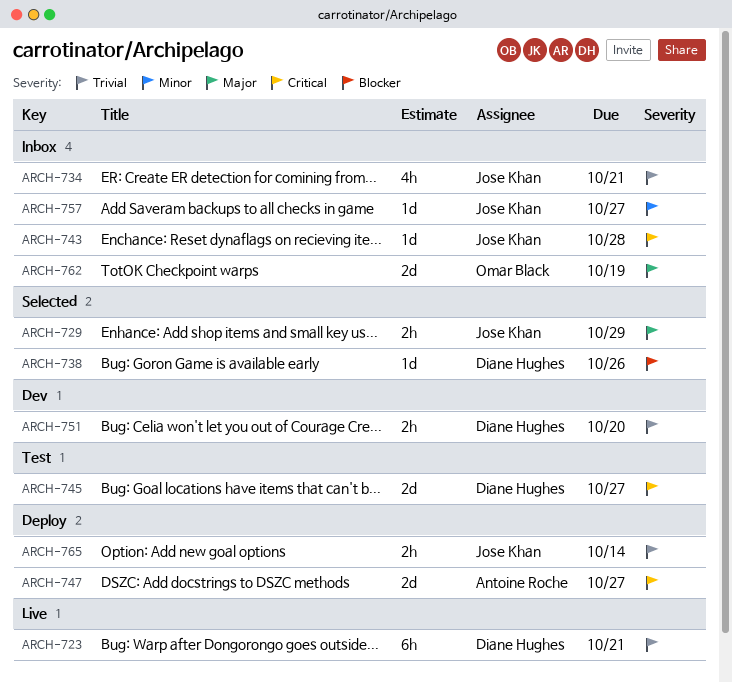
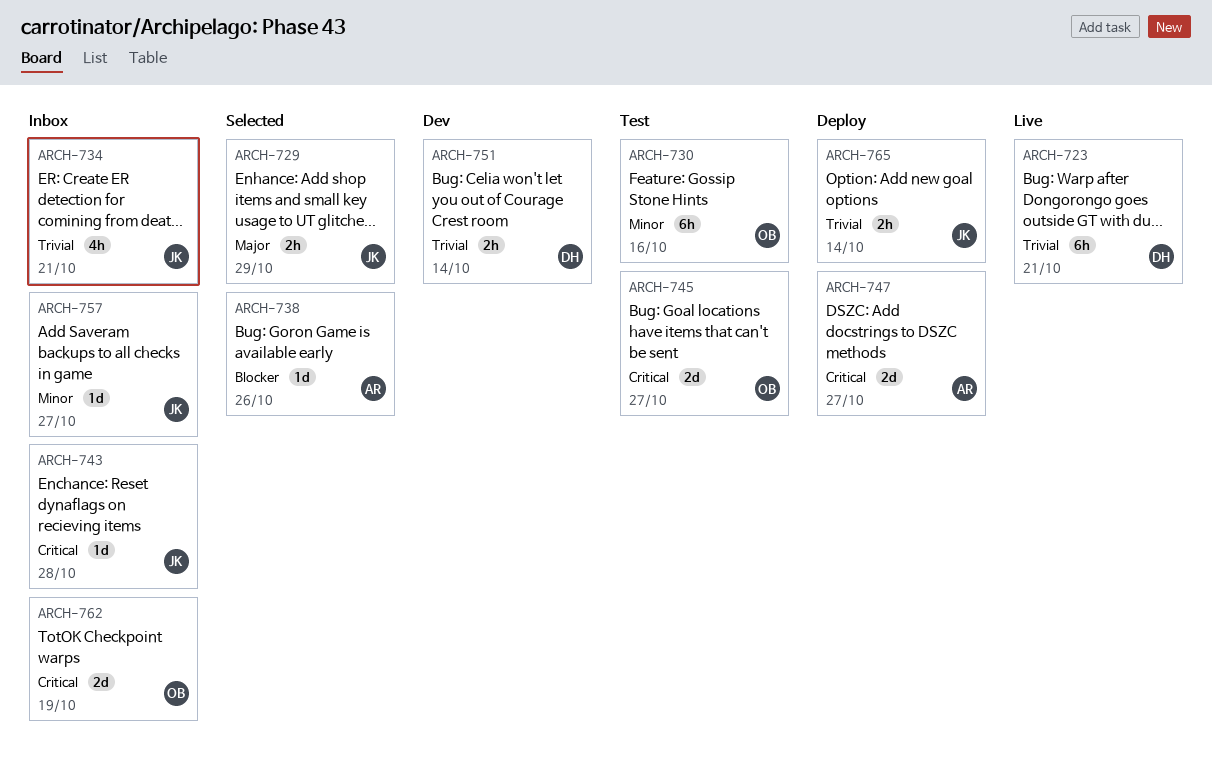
ARCH-730: none -> present
ARCH-738, owner: Diane Hughes -> Antoine Roche
ARCH-745, owner: Diane Hughes -> Omar Black
ARCH-751, due: Oct 20 -> Oct 14
ARCH-762, priority: Major -> Critical

